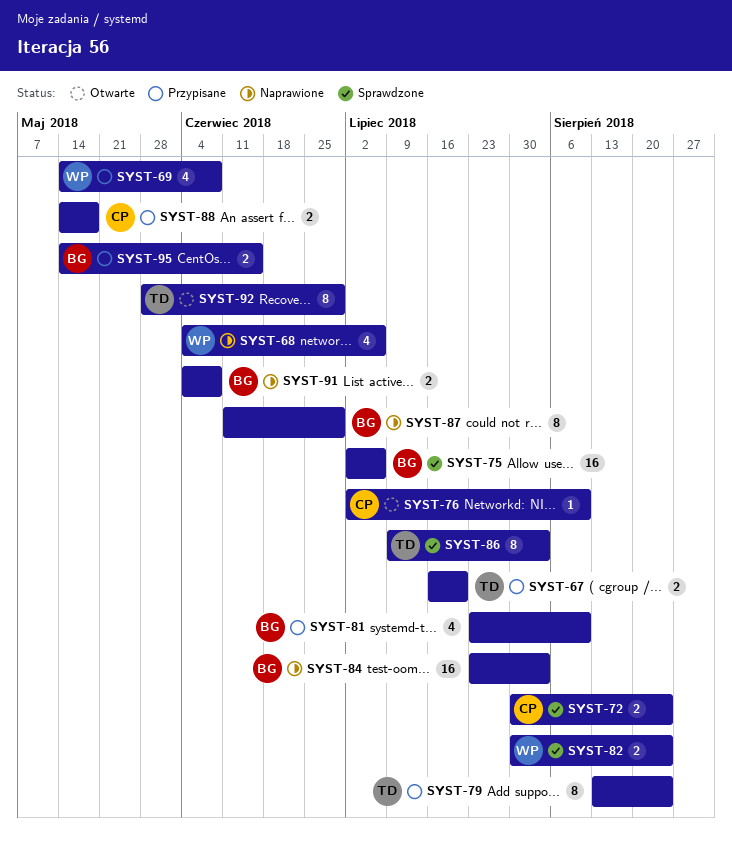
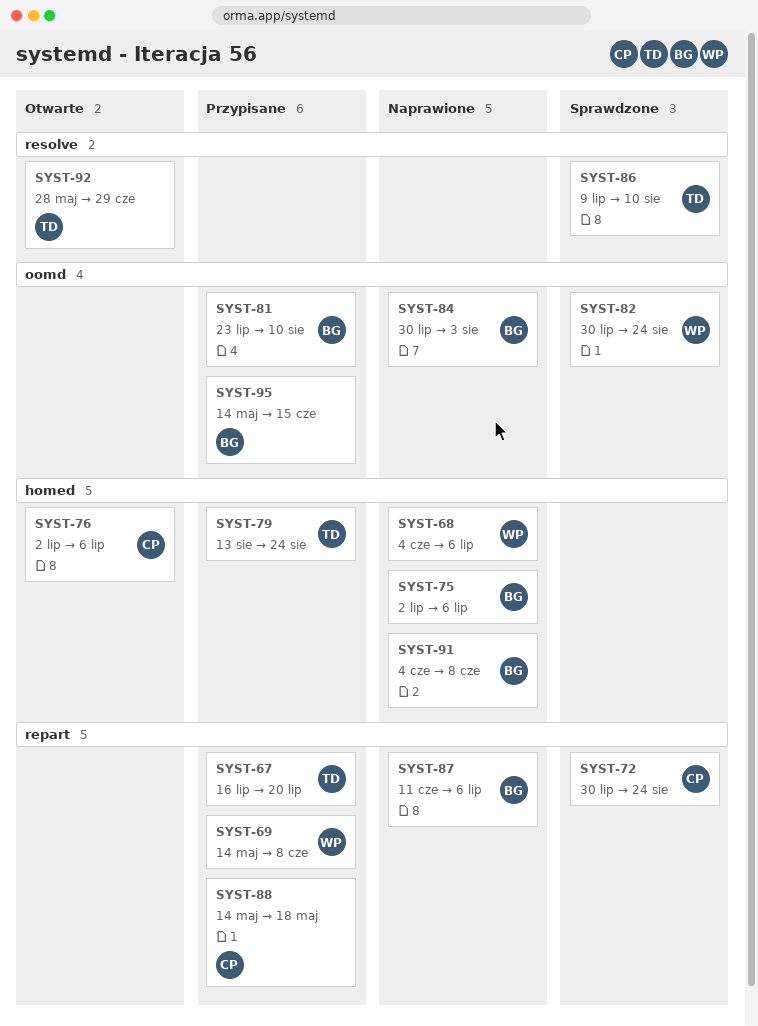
SYST-75, status: Sprawdzone -> Naprawione
SYST-76, due: Aug 10 -> Jul 6
SYST-84, start: Jul 23 -> Jul 30
SYST-86, due: Aug 3 -> Aug 10
SYST-87, due: Jun 29 -> Jul 6

